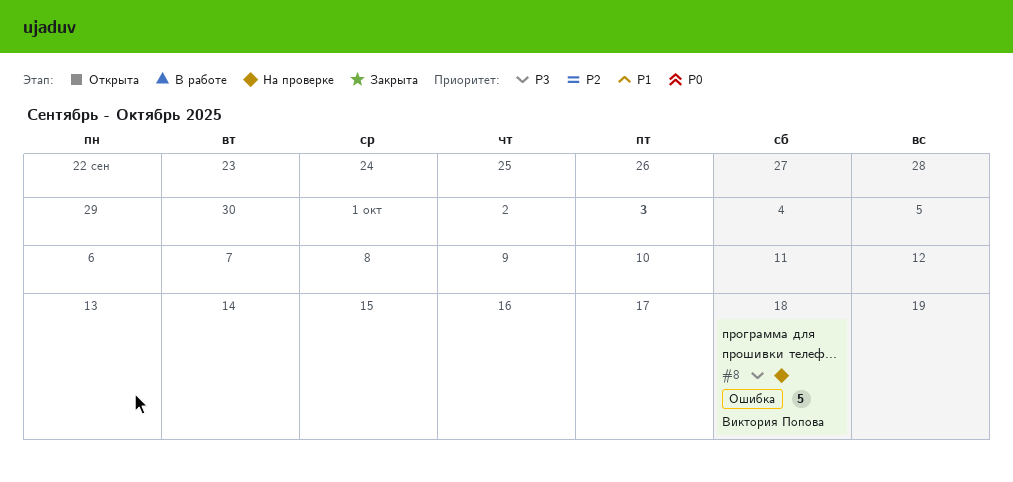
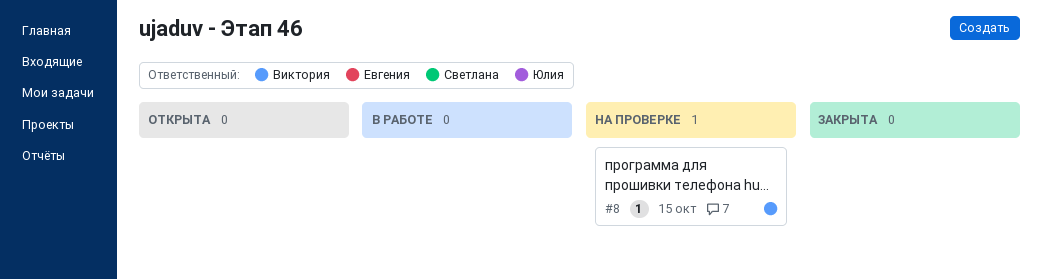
#8, estimate: 5 -> 1
#8, due: Oct 18 -> Oct 15

